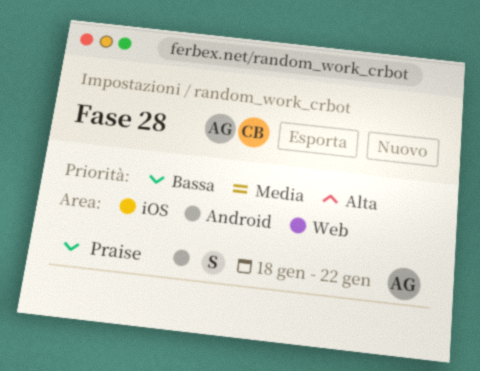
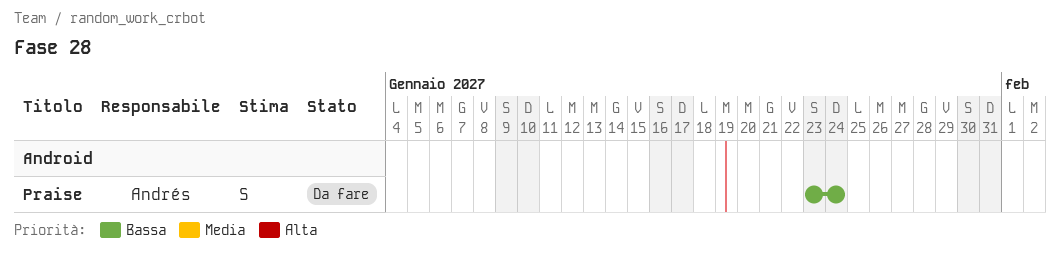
Praise, start: Jan 18 -> Jan 23
Praise, due: Jan 22 -> Jan 24

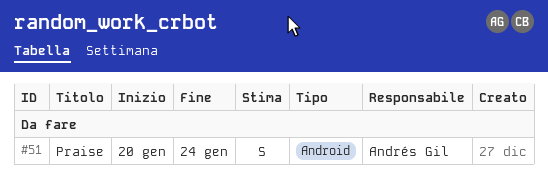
Praise, start: Jan 23 -> Jan 20

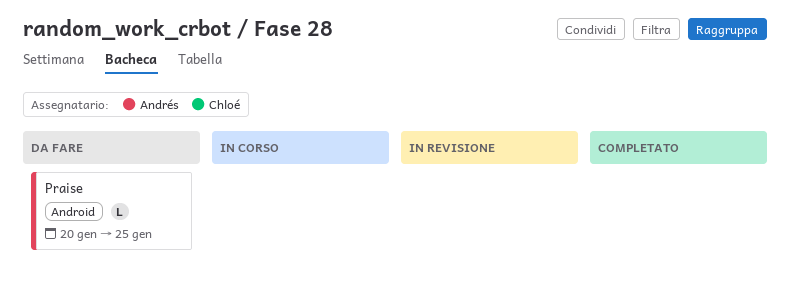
Praise, estimate: S -> L
Praise, due: Jan 24 -> Jan 25

